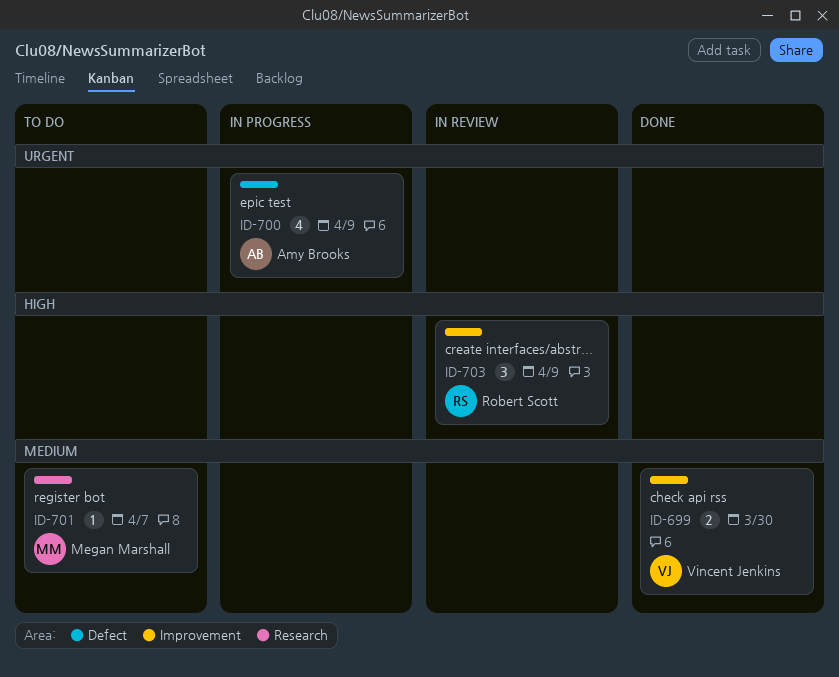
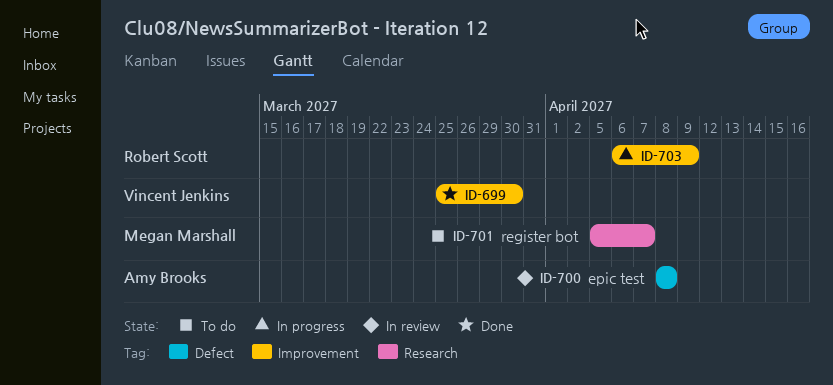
ID-700, status: In progress -> In review
ID-700, due: Apr 9 -> Apr 8
ID-703, status: In review -> In progress

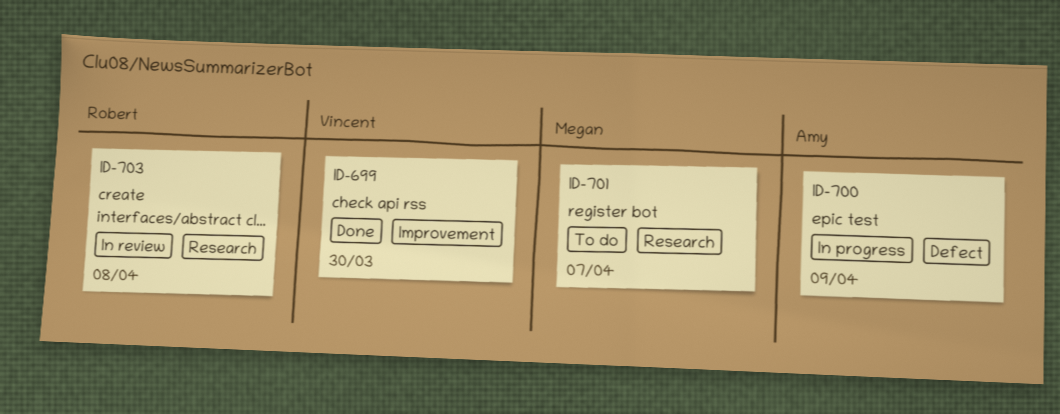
ID-700, status: In review -> In progress
ID-700, due: Apr 8 -> Apr 9
ID-703, status: In progress -> In review
ID-703, label: Improvement -> Research
ID-703, due: Apr 9 -> Apr 8

